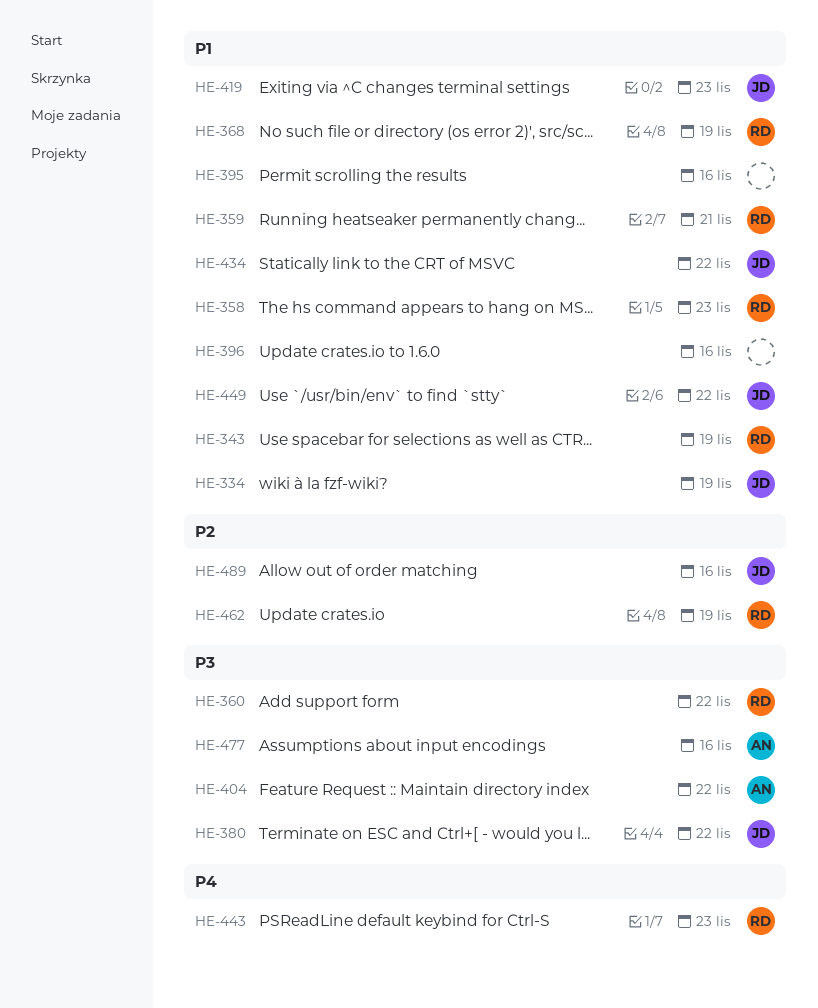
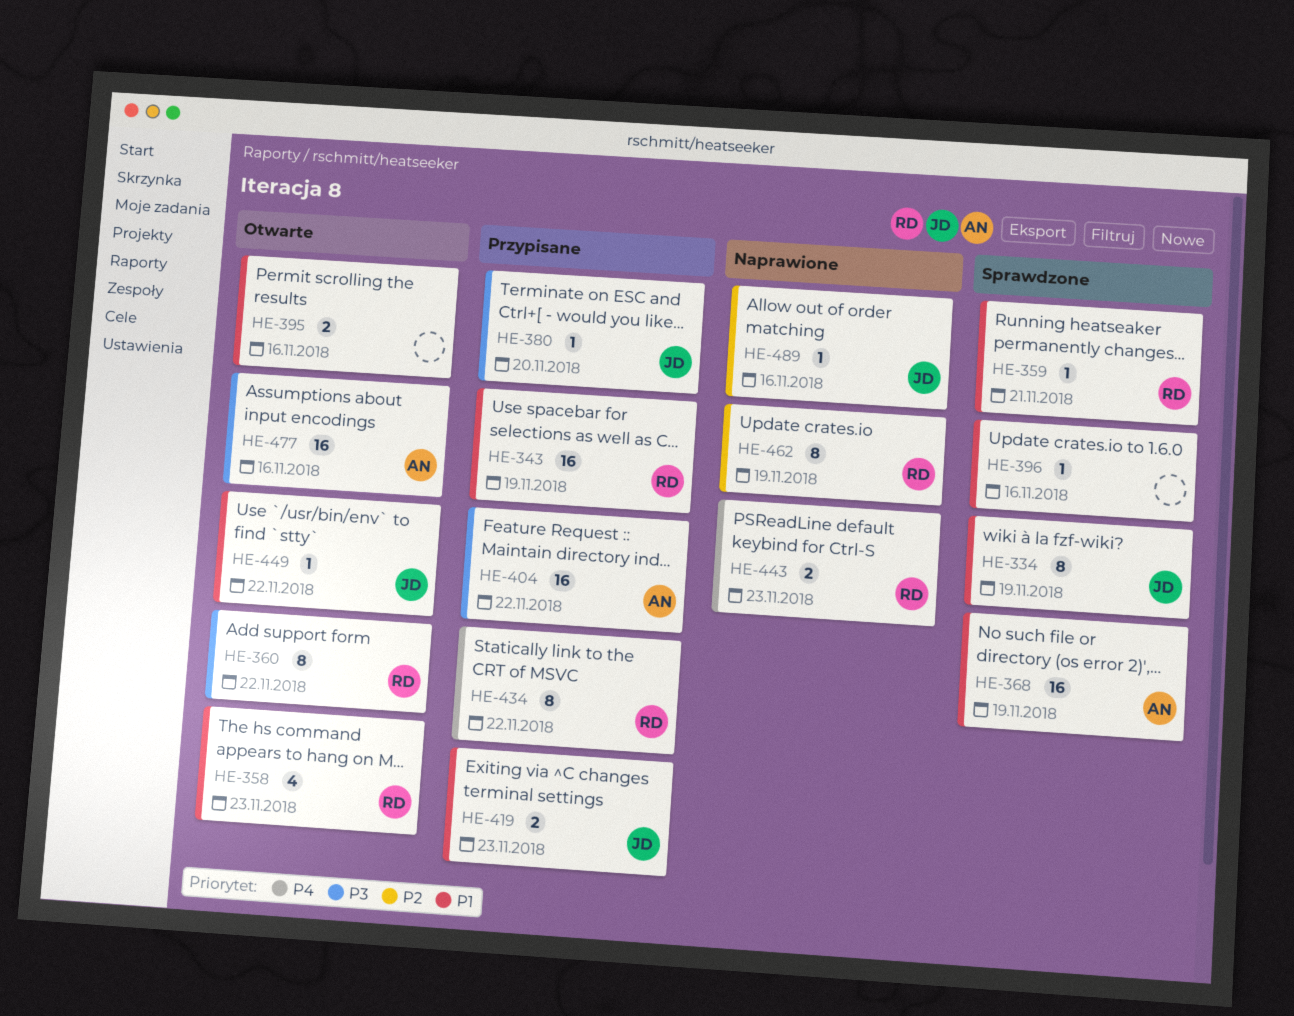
HE-368, owner: RD -> AN
HE-380, due: Nov 22 -> Nov 20
HE-434, owner: JD -> RD
HE-434, priority: P1 -> P4

